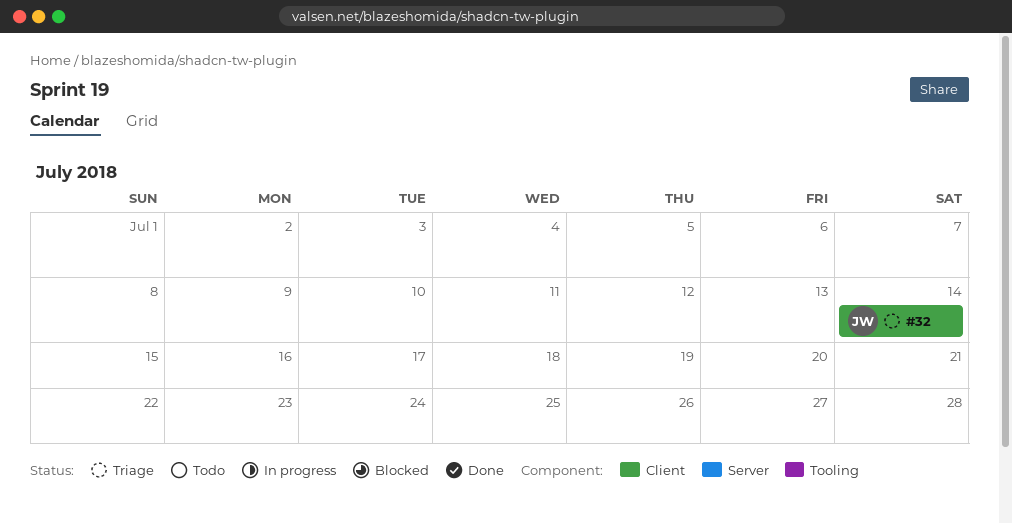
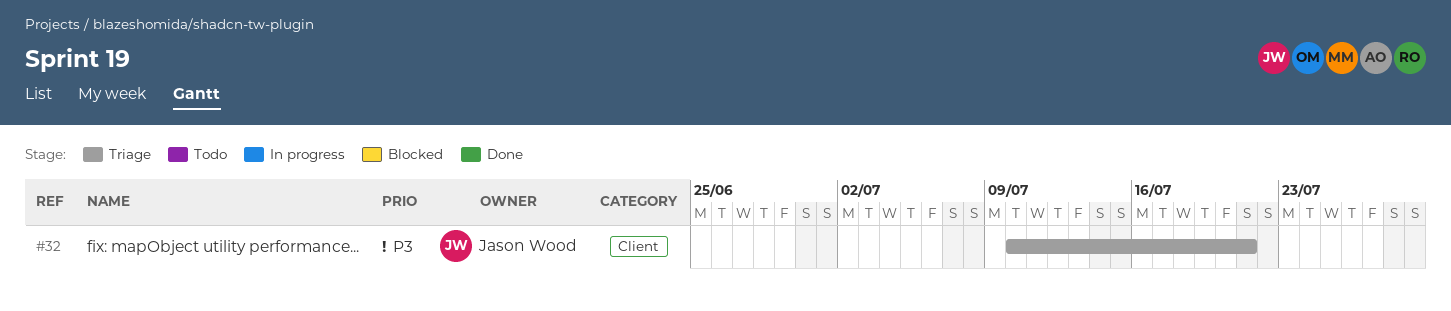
#32, start: Jul 14 -> Jul 10
#32, due: Jul 14 -> Jul 21

